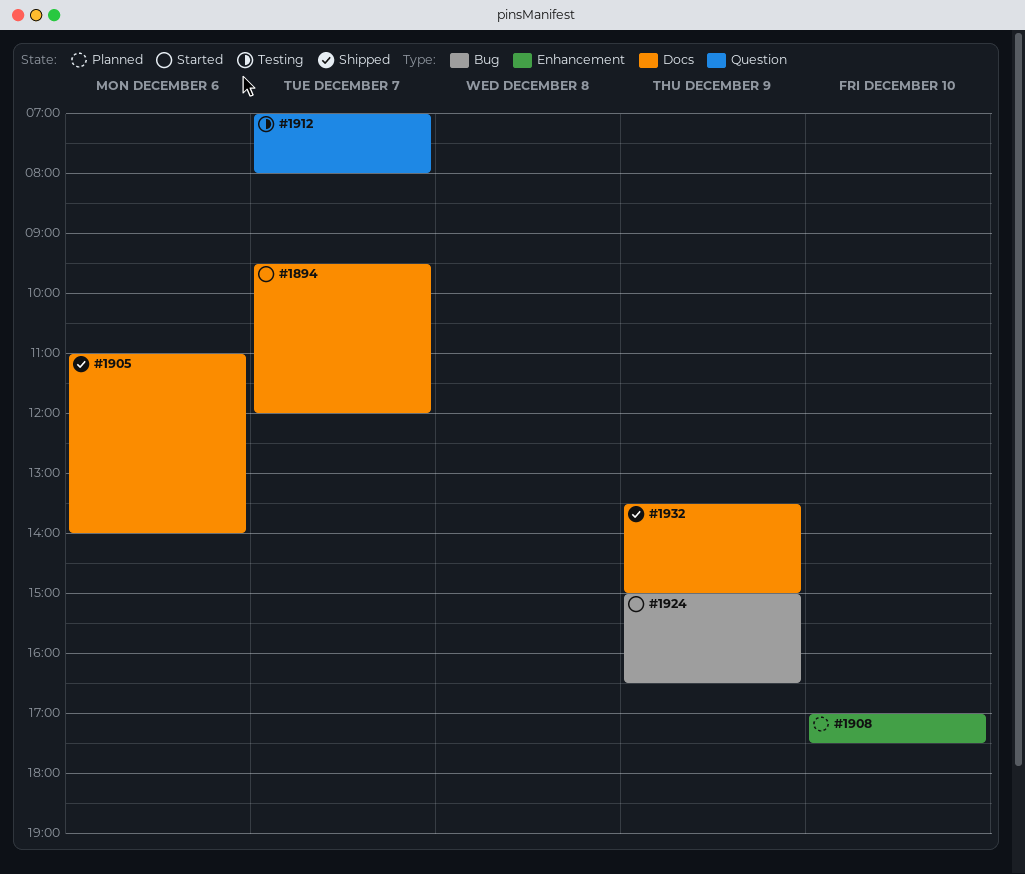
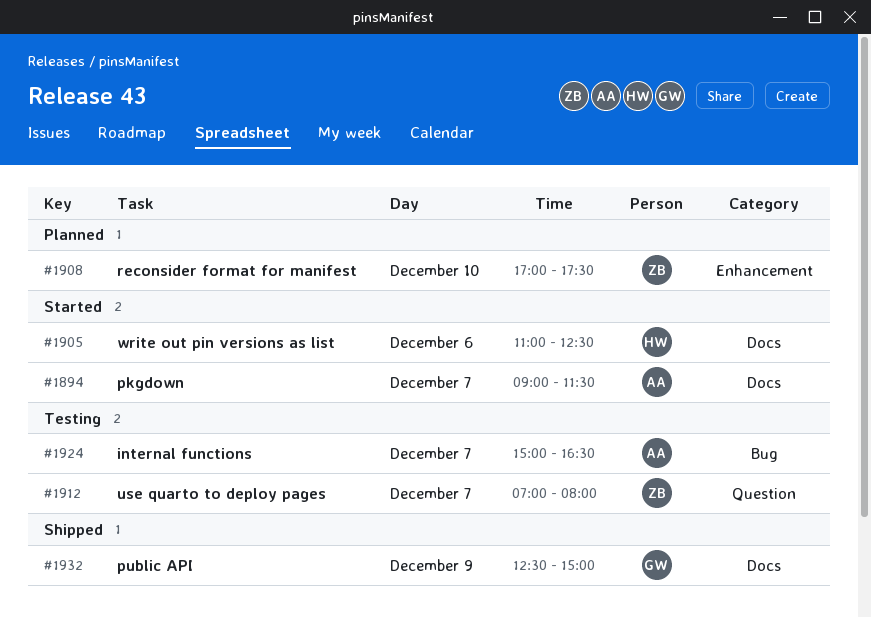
#1894, begins: 09:30 -> 09:00
#1894, ends: 12:00 -> 11:30
#1905, status: Shipped -> Started
#1905, ends: 14:00 -> 12:30
#1924, status: Started -> Testing
#1924, day: Dec 9 -> Dec 7
#1932, begins: 13:30 -> 12:30

